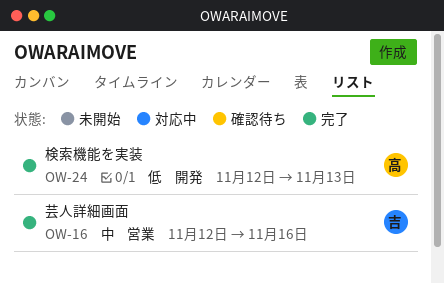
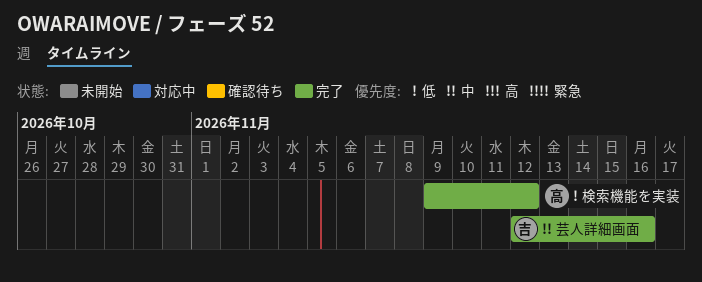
検索機能を実装, start: Nov 12 -> Nov 9
検索機能を実装, due: Nov 13 -> Nov 12

